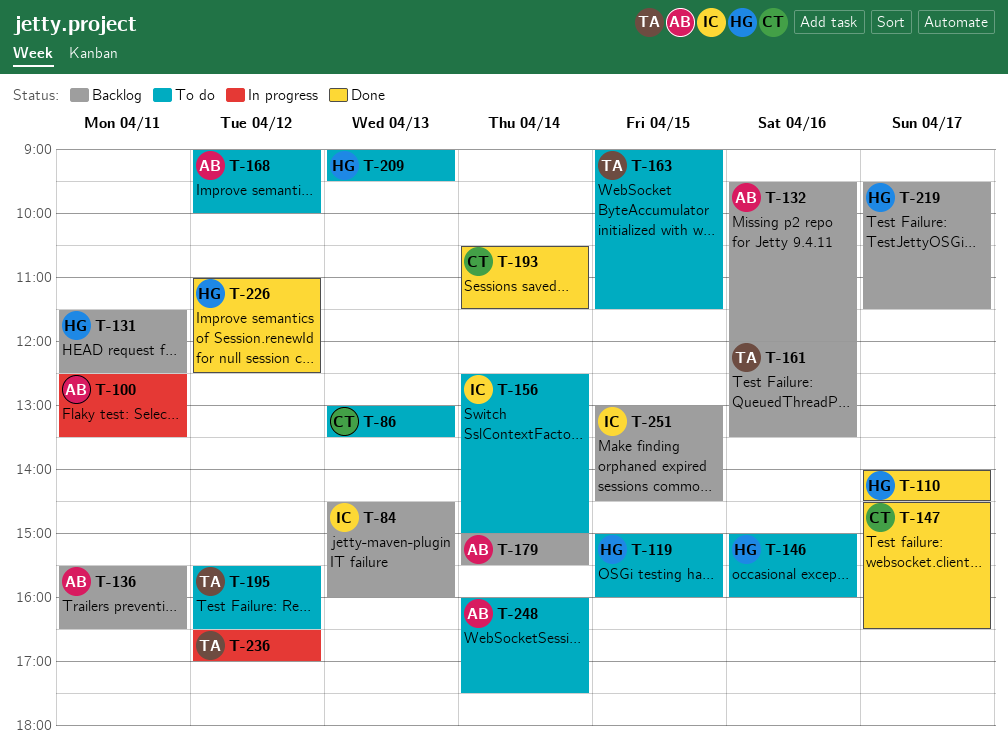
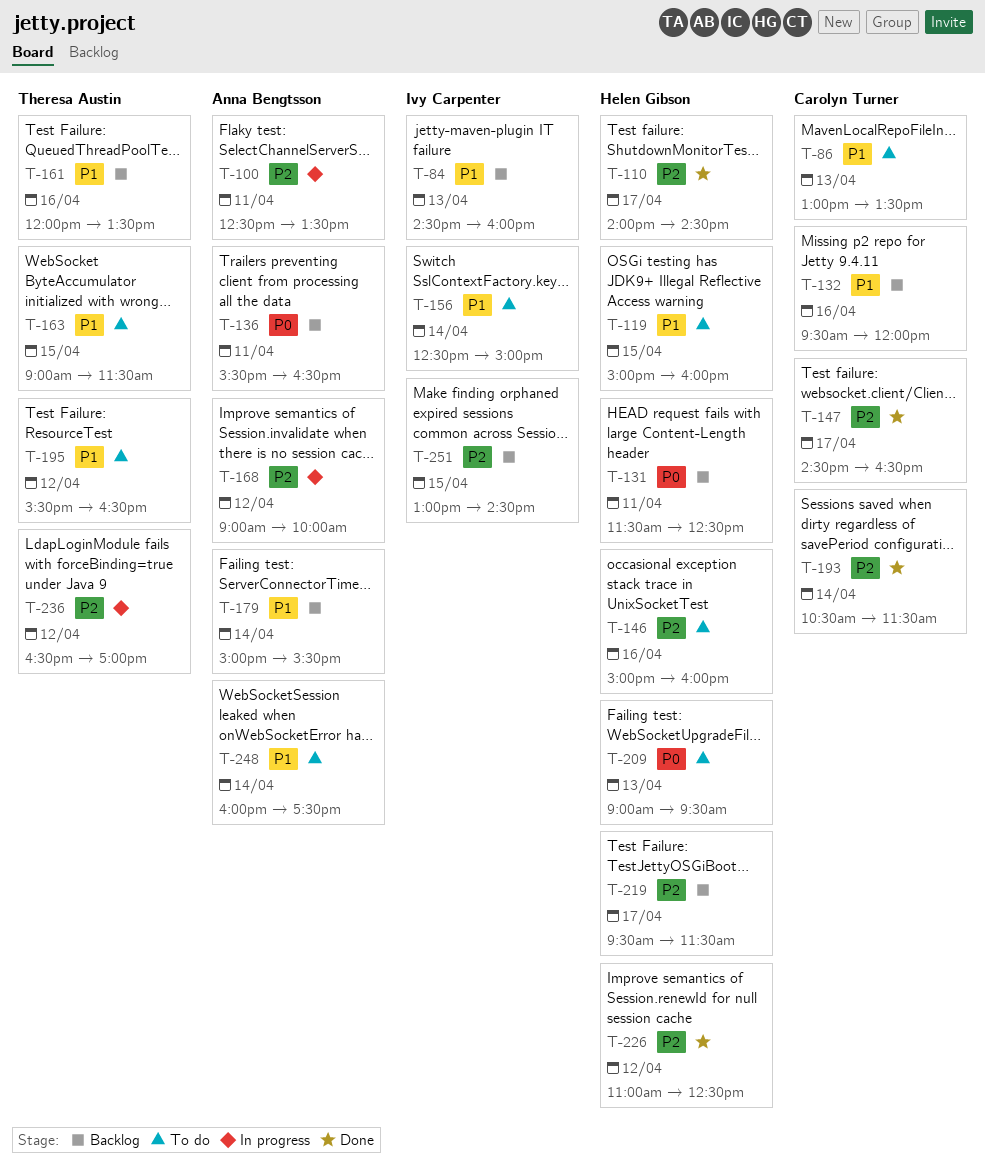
T-132, owner: Anna Bengtsson -> Carolyn Turner
T-168, status: To do -> In progress

